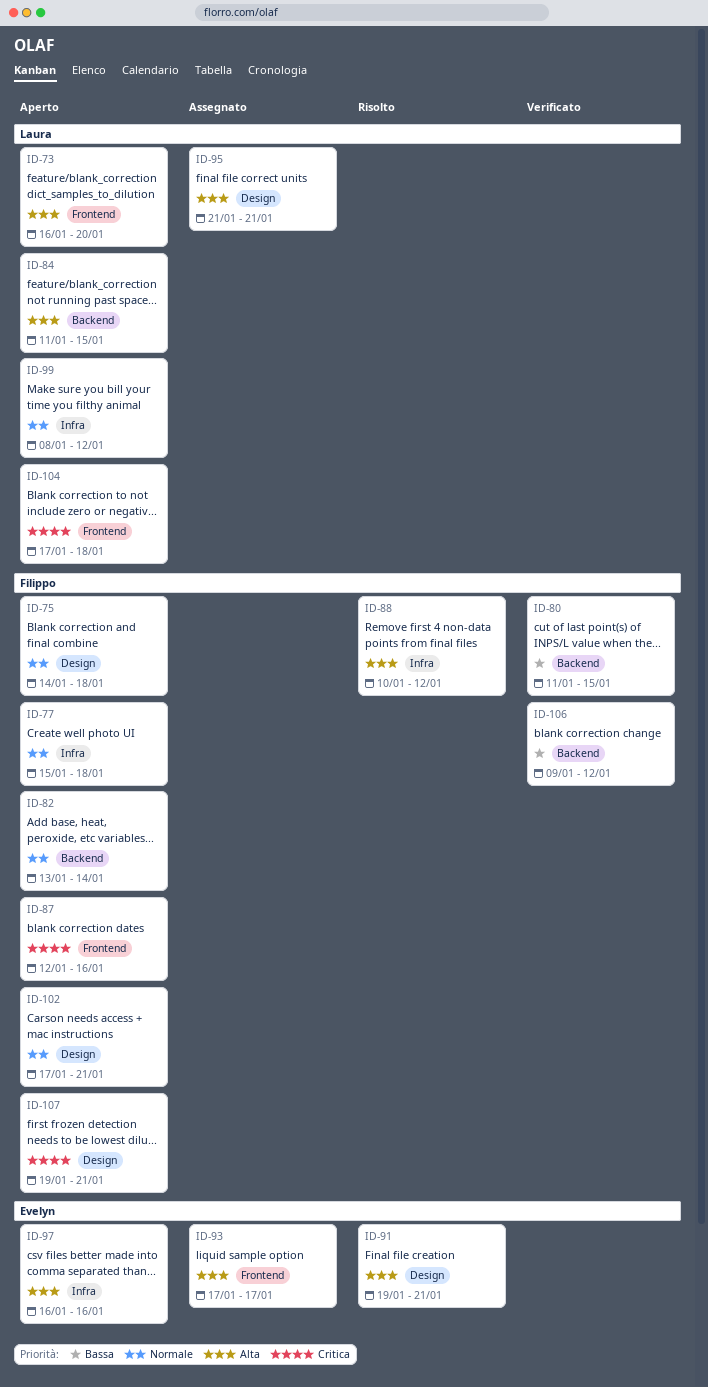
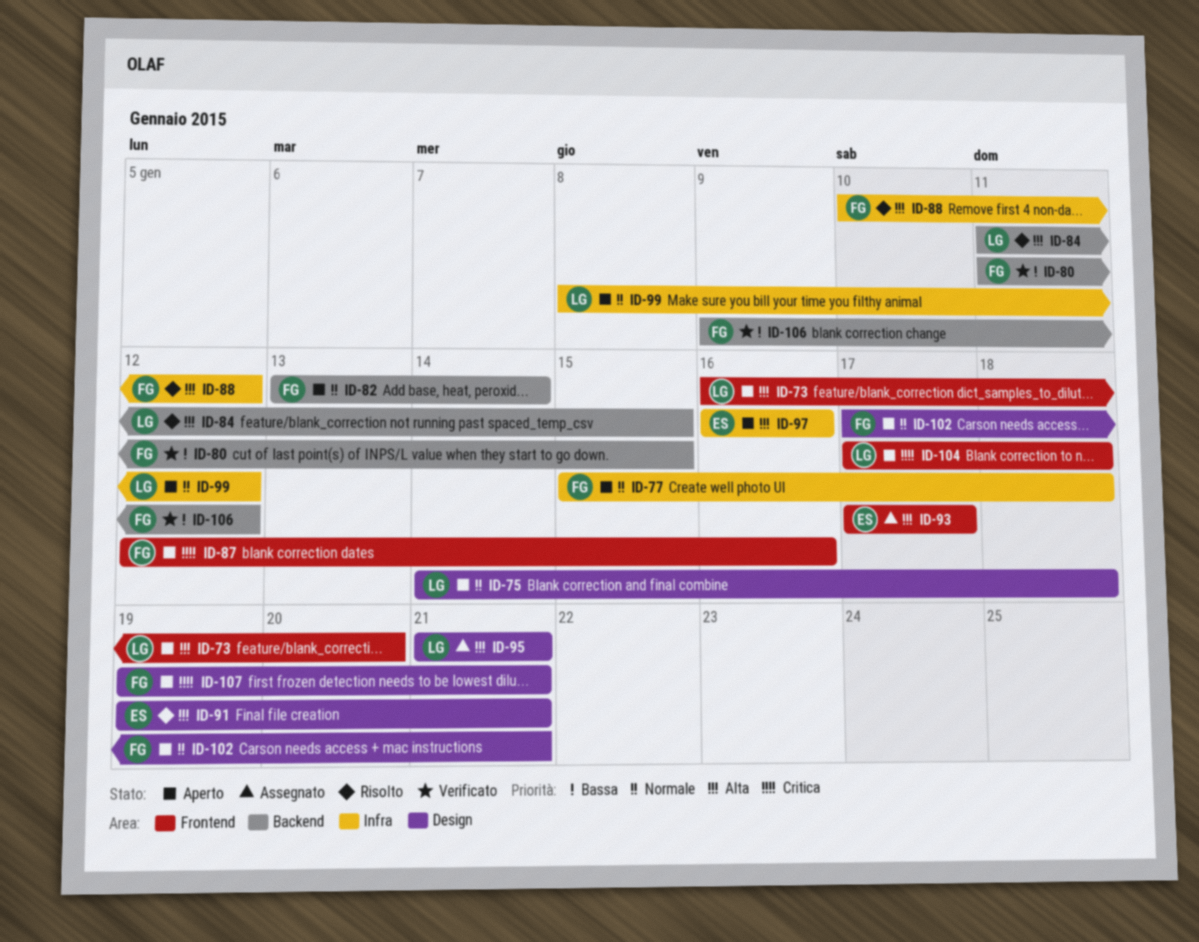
ID-75, owner: Filippo -> Laura
ID-84, status: Aperto -> Risolto

